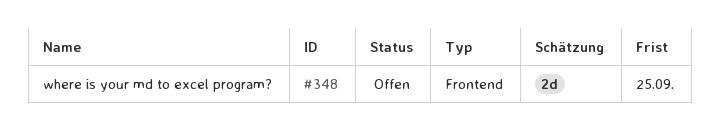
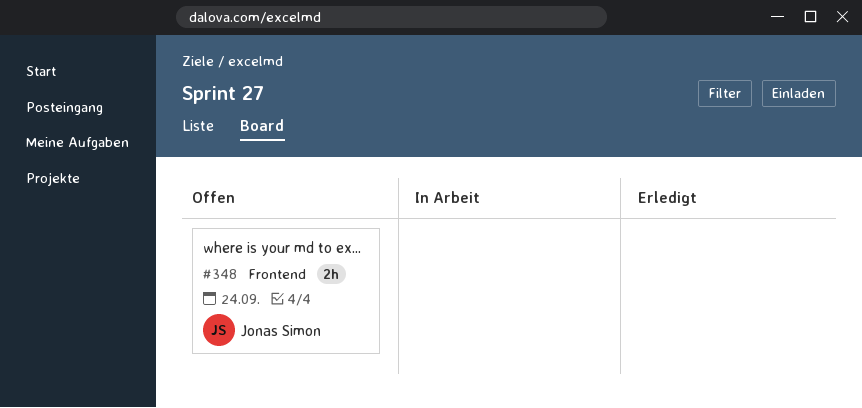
#348, estimate: 2d -> 2h
#348, due: Sep 25 -> Sep 24

